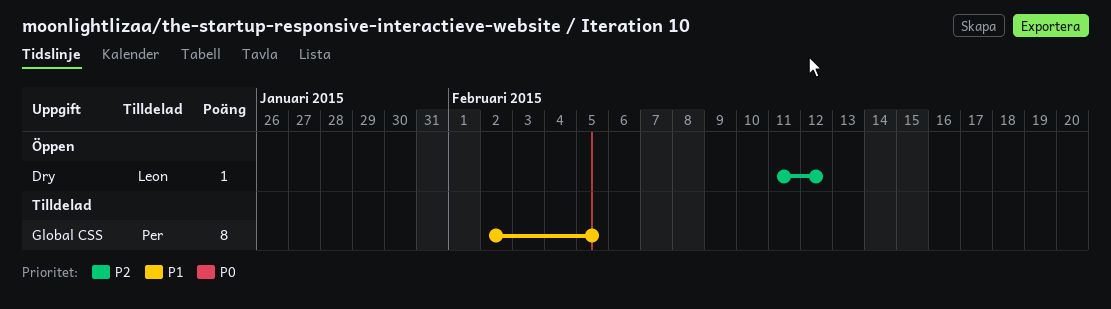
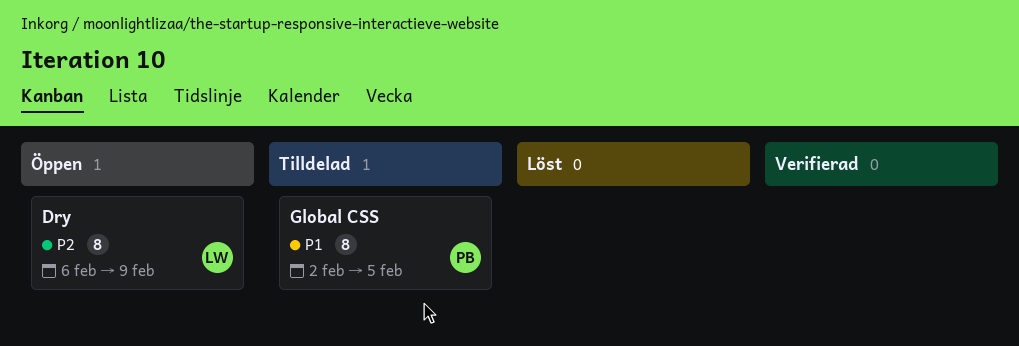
Dry, estimate: 1 -> 8
Dry, start: Feb 11 -> Feb 6
Dry, due: Feb 12 -> Feb 9

